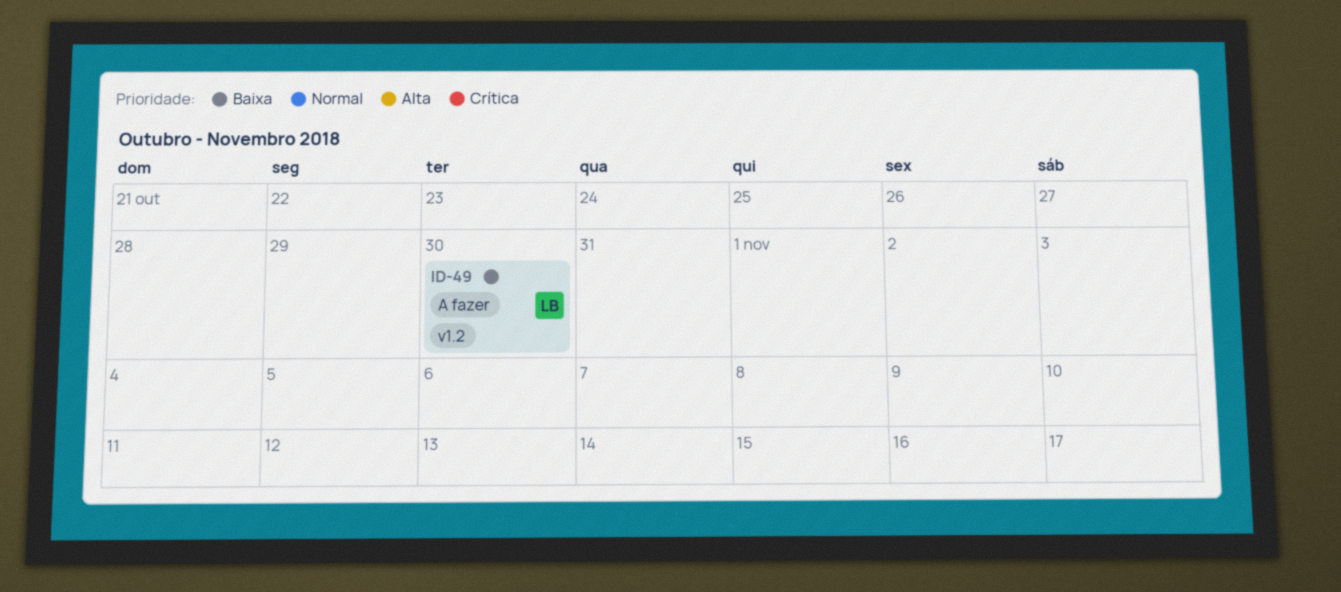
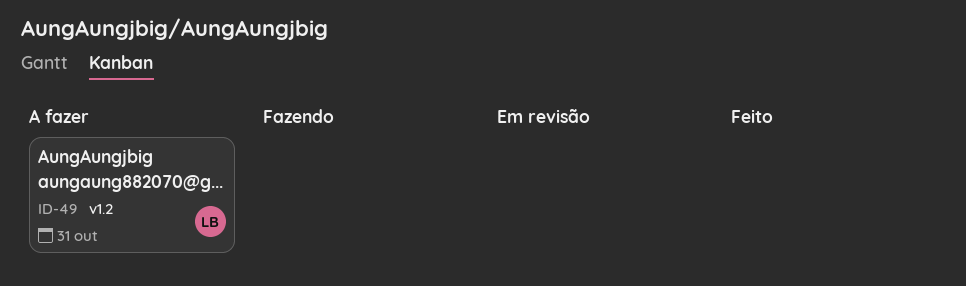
ID-49, due: Oct 30 -> Oct 31

